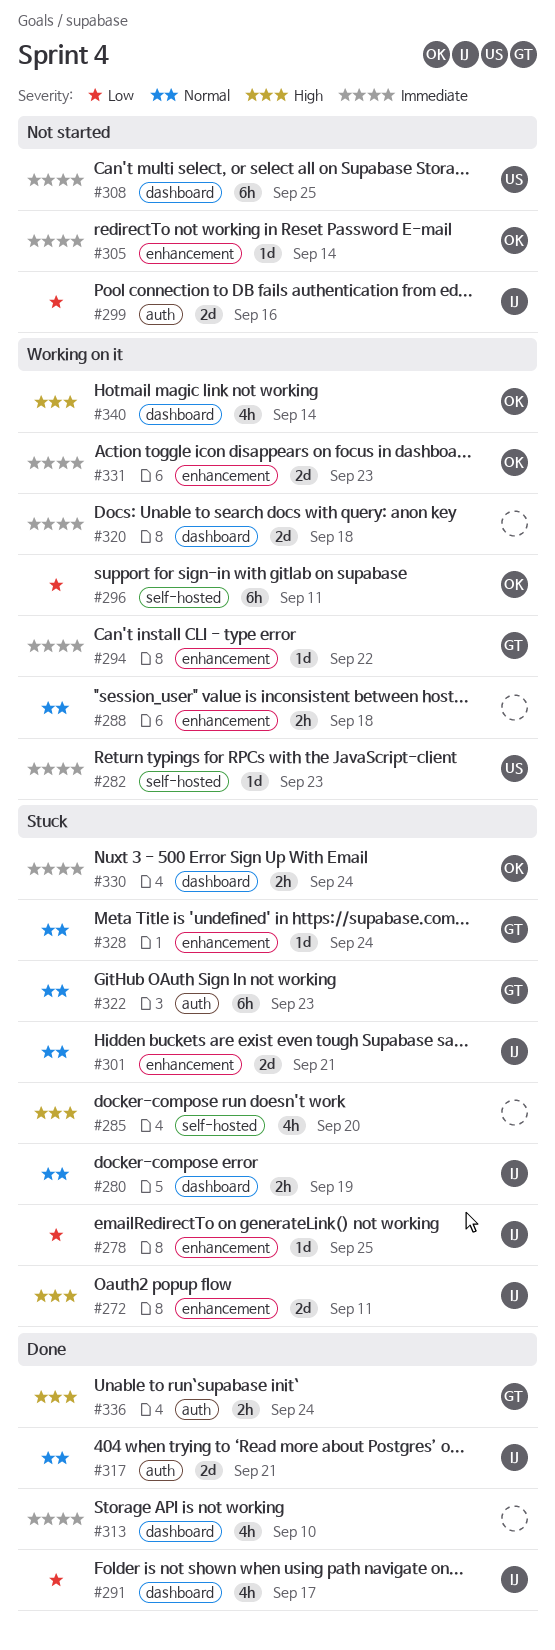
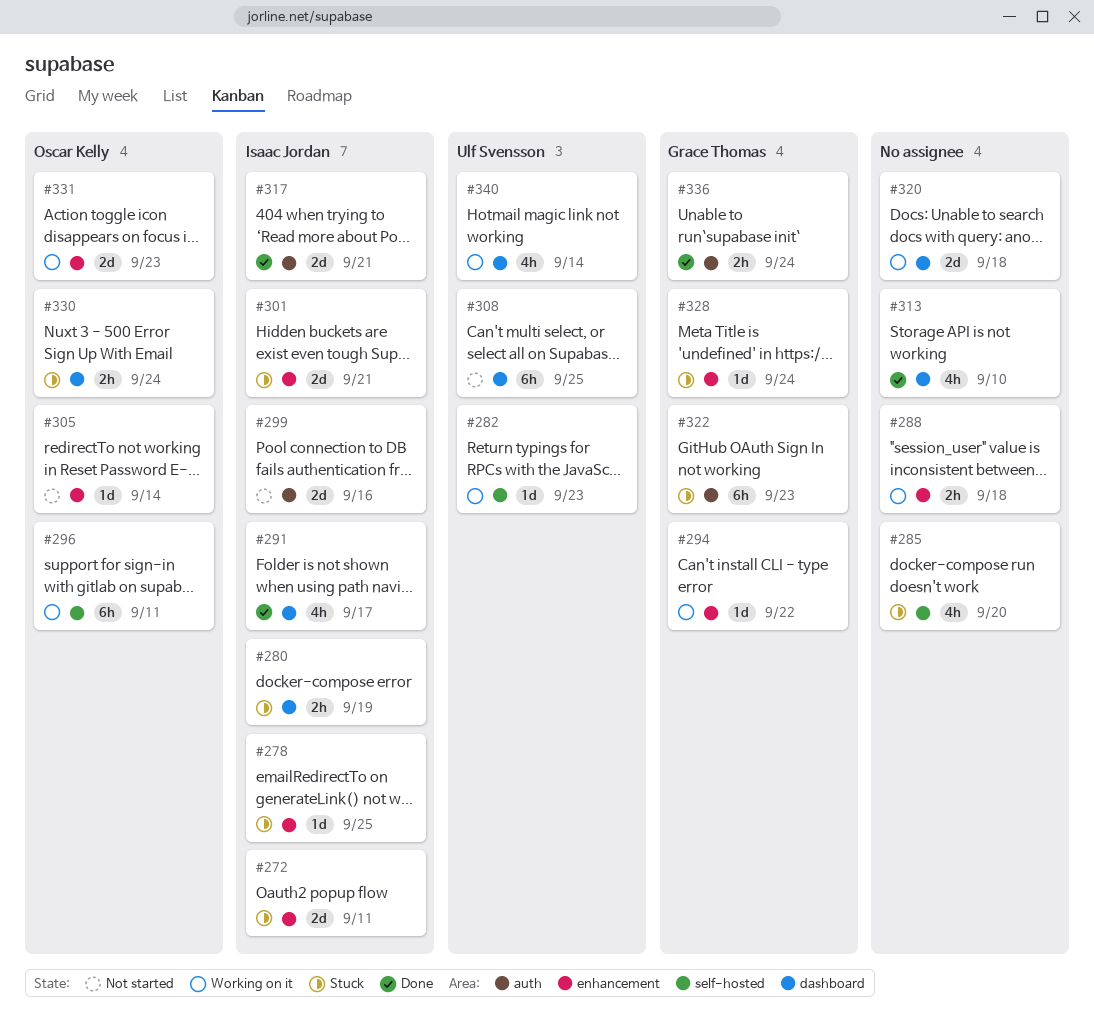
#340, owner: Oscar Kelly -> Ulf Svensson

